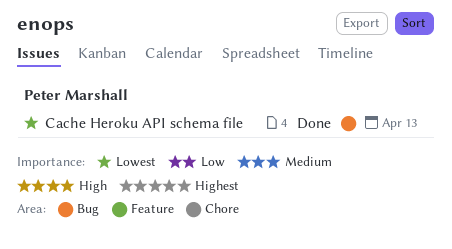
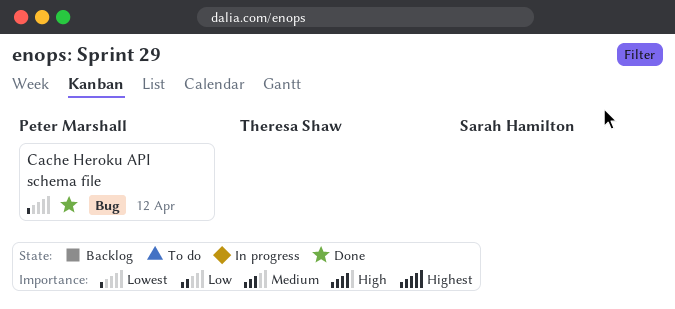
Cache Heroku API schema file, due: Apr 13 -> Apr 12

